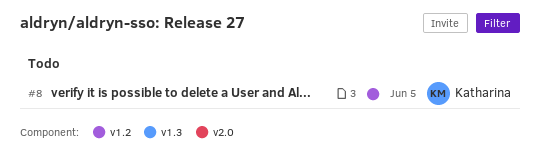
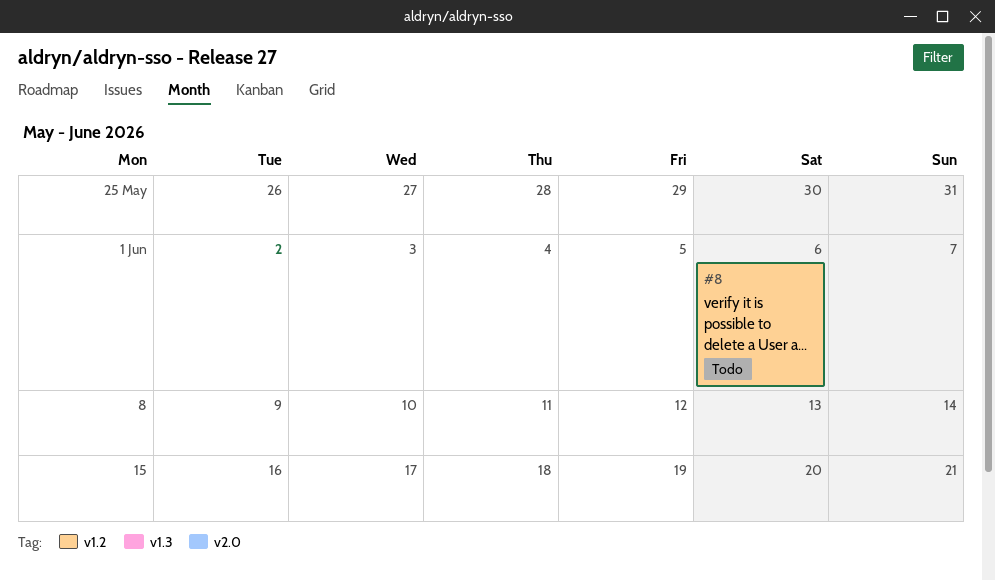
#8, due: Jun 5 -> Jun 6

